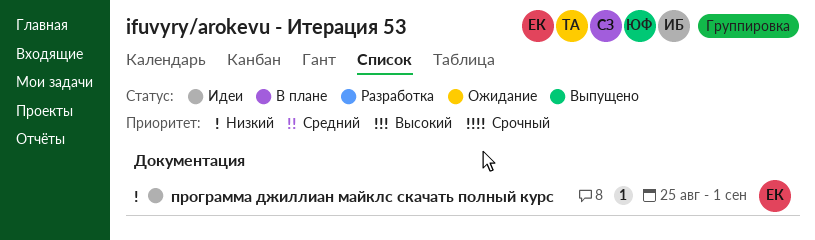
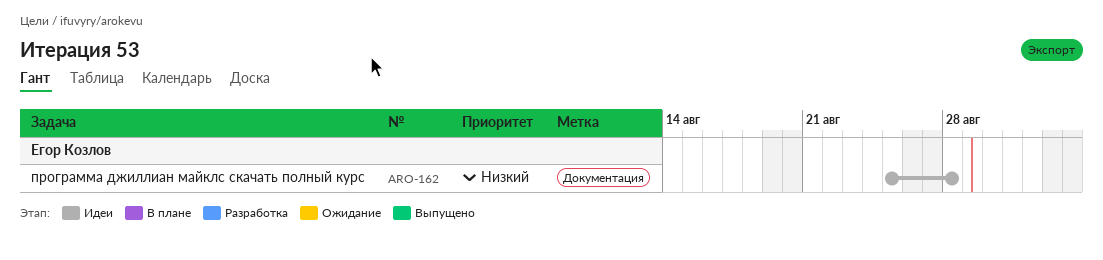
программа джиллиан майклс скачать полный курс, due: Sep 1 -> Aug 28

